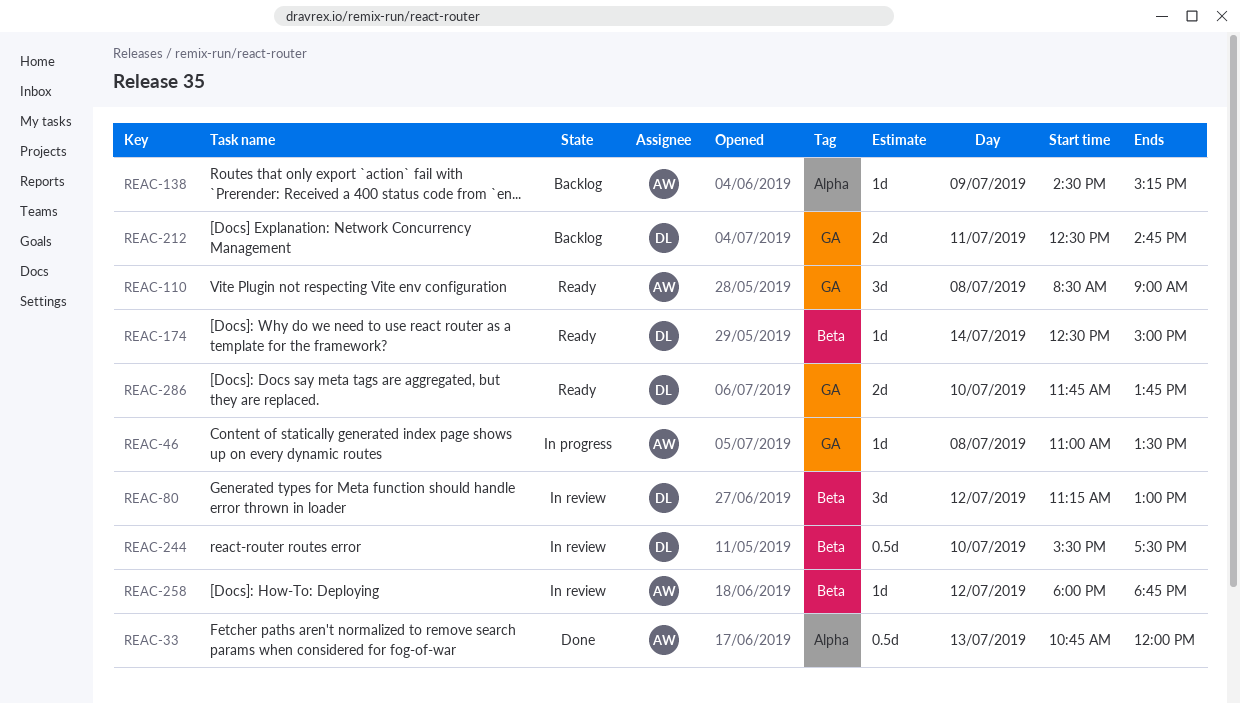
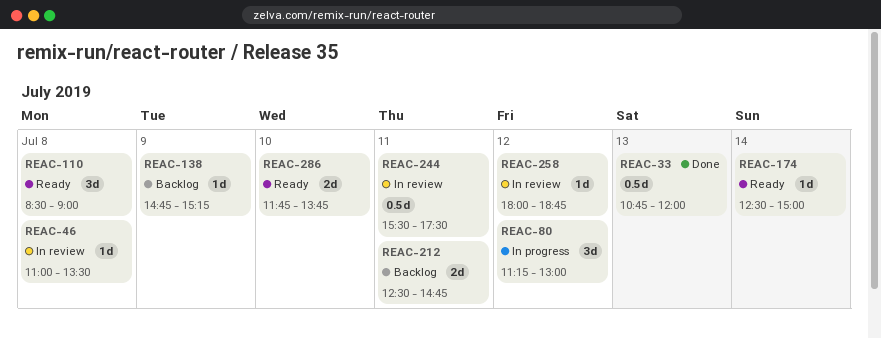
REAC-46, status: In progress -> In review
REAC-80, status: In review -> In progress
REAC-138, begins: 14:30 -> 14:45
REAC-244, day: Jul 10 -> Jul 11

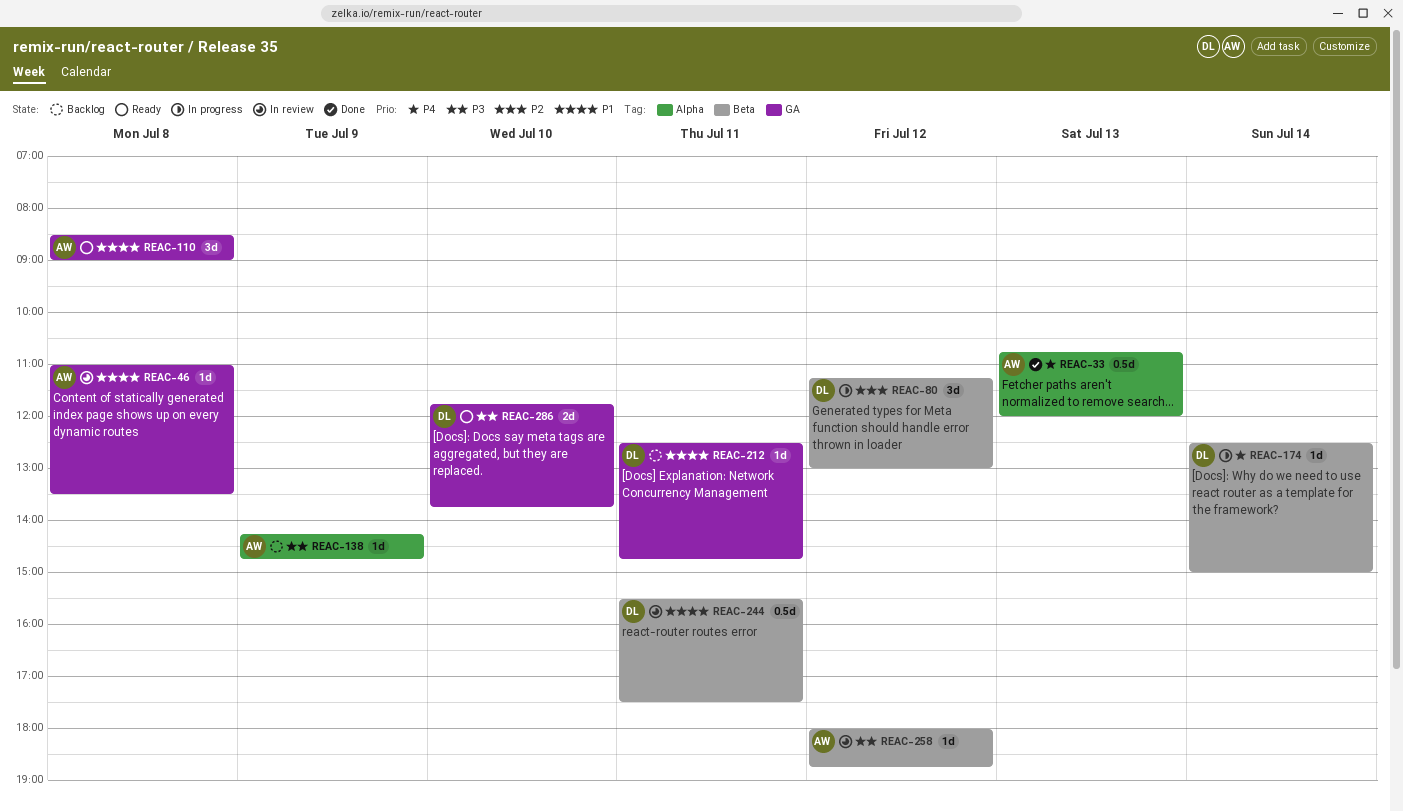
REAC-138, begins: 14:45 -> 14:15
REAC-138, ends: 15:15 -> 14:45
REAC-174, status: Ready -> In progress
REAC-212, estimate: 2d -> 1d

